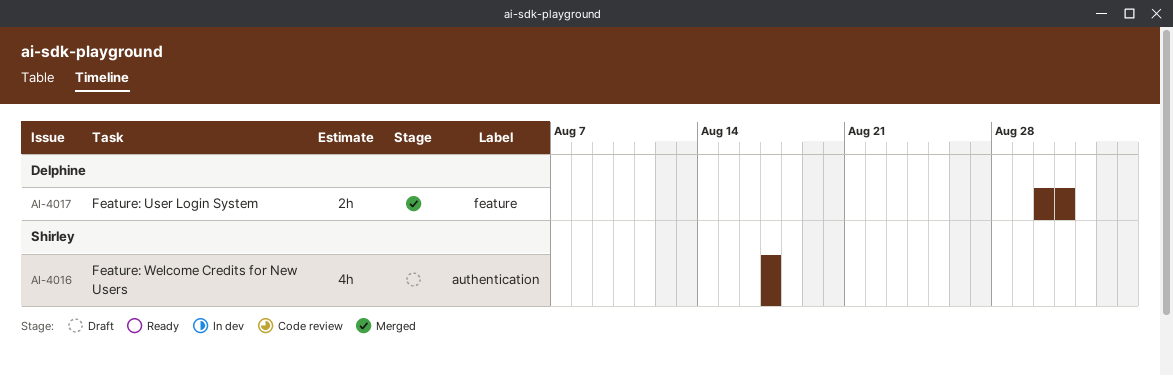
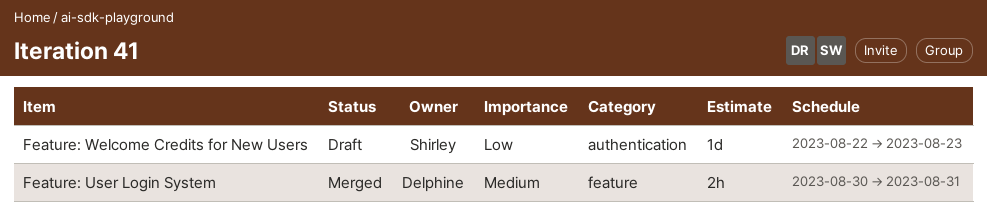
Feature: Welcome Credits for New Users, estimate: 4h -> 1d
Feature: Welcome Credits for New Users, start: Aug 17 -> Aug 22
Feature: Welcome Credits for New Users, due: Aug 17 -> Aug 23

